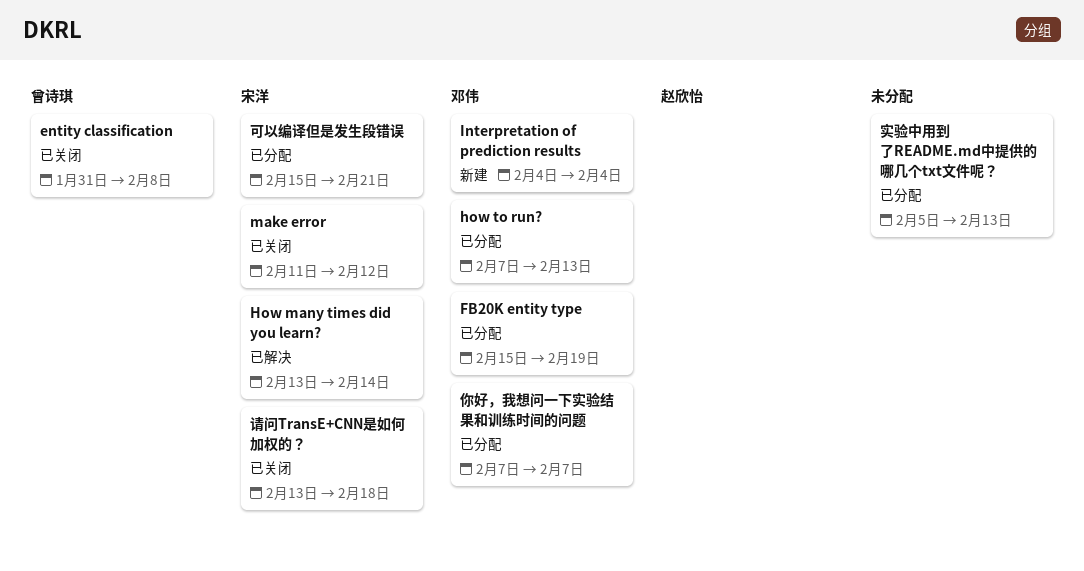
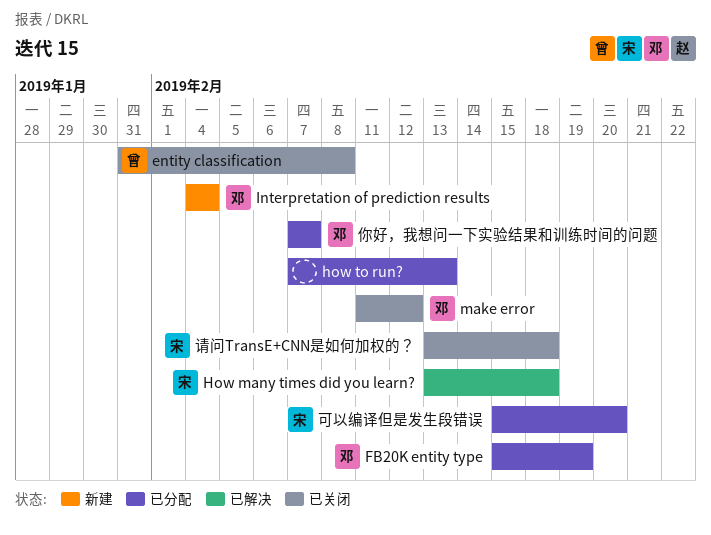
How many times did you learn?, due: Feb 14 -> Feb 18
how to run?, owner: 邓伟 -> none
make error, owner: 宋洋 -> 邓伟
可以编译但是发生段错误, due: Feb 21 -> Feb 20
实验中用到了README.md中提供的哪几个txt文件呢？: present -> none

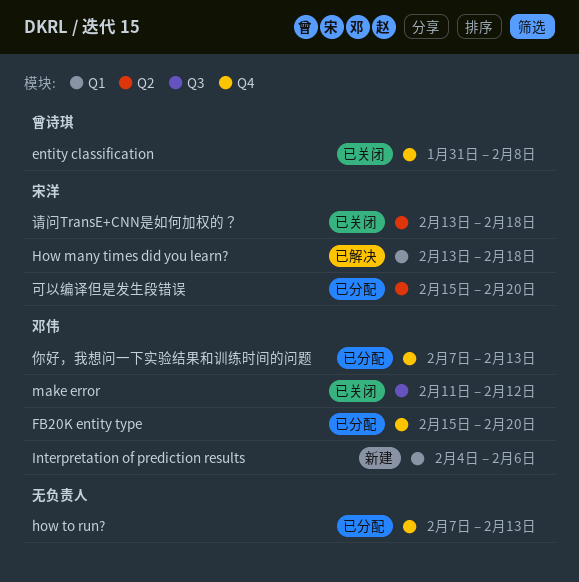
FB20K entity type, due: Feb 19 -> Feb 20
Interpretation of prediction results, due: Feb 4 -> Feb 6
你好，我想问一下实验结果和训练时间的问题, due: Feb 7 -> Feb 13

